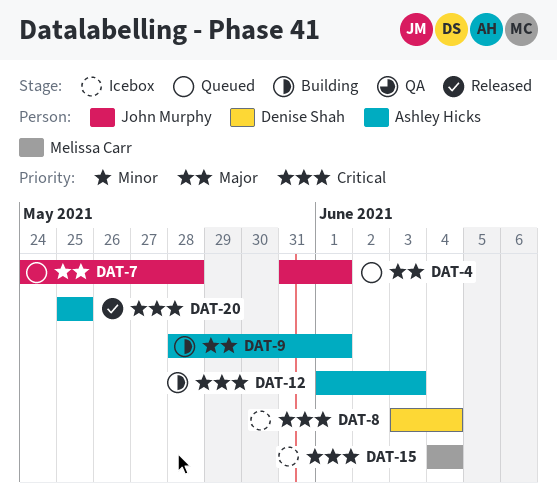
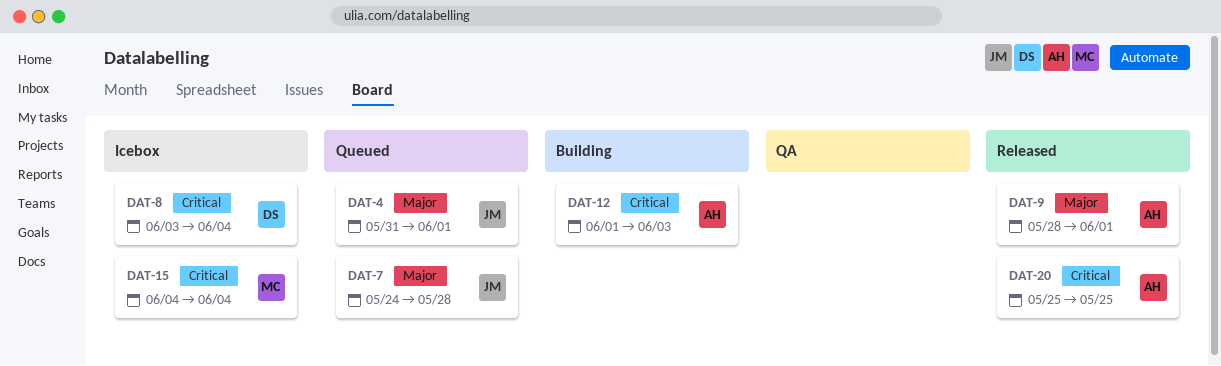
DAT-9, status: Building -> Released

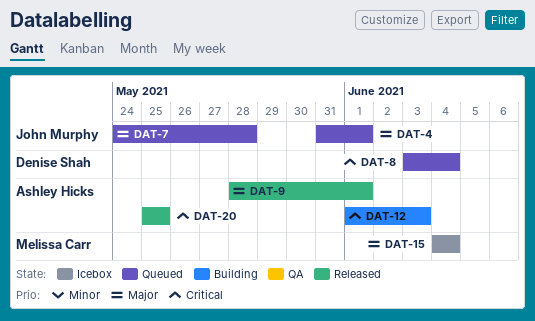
DAT-8, status: Icebox -> Queued
DAT-15, priority: Critical -> Major

